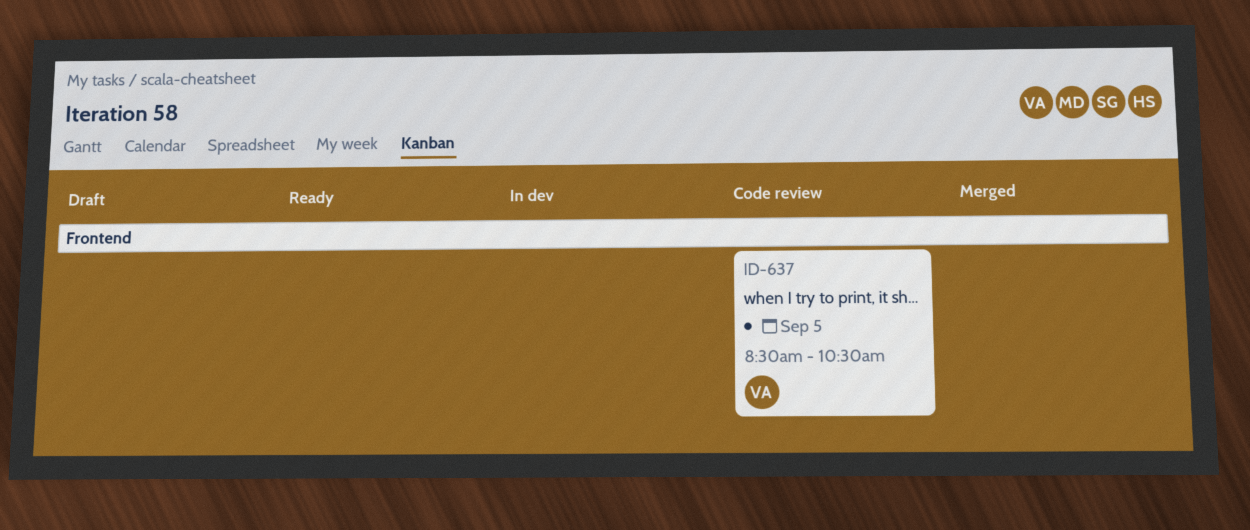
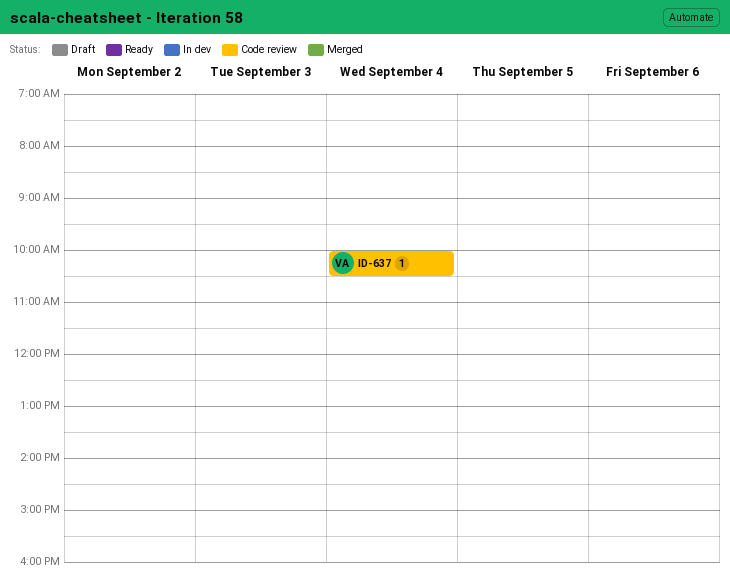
ID-637, day: Sep 5 -> Sep 4
ID-637, begins: 08:30 -> 10:00

